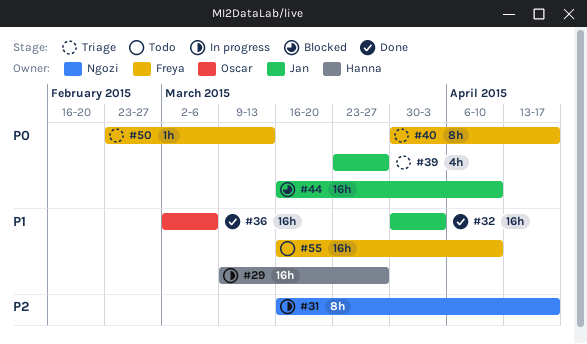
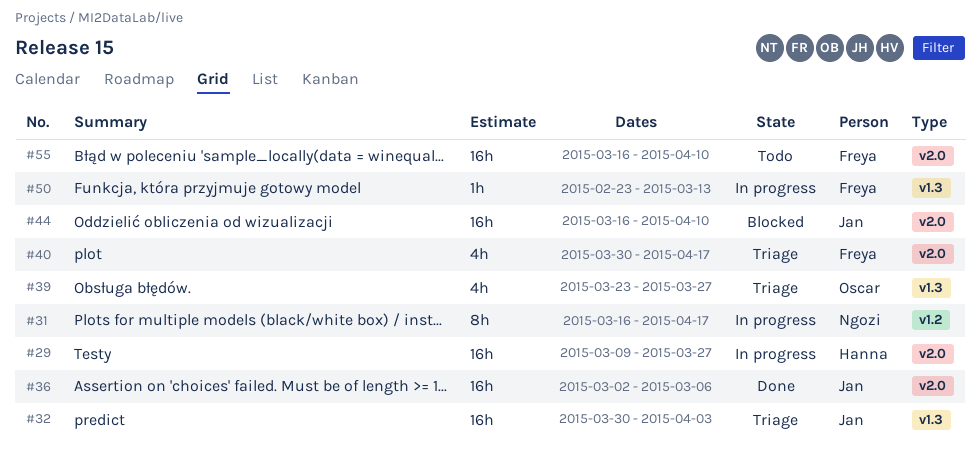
#32, status: Done -> Triage
#36, owner: Oscar -> Jan
#39, owner: Jan -> Oscar
#40, estimate: 8h -> 4h
#50, status: Triage -> In progress

